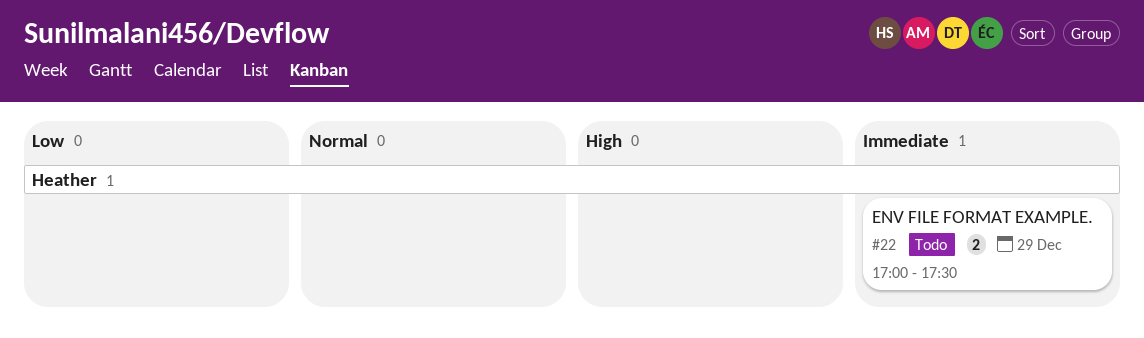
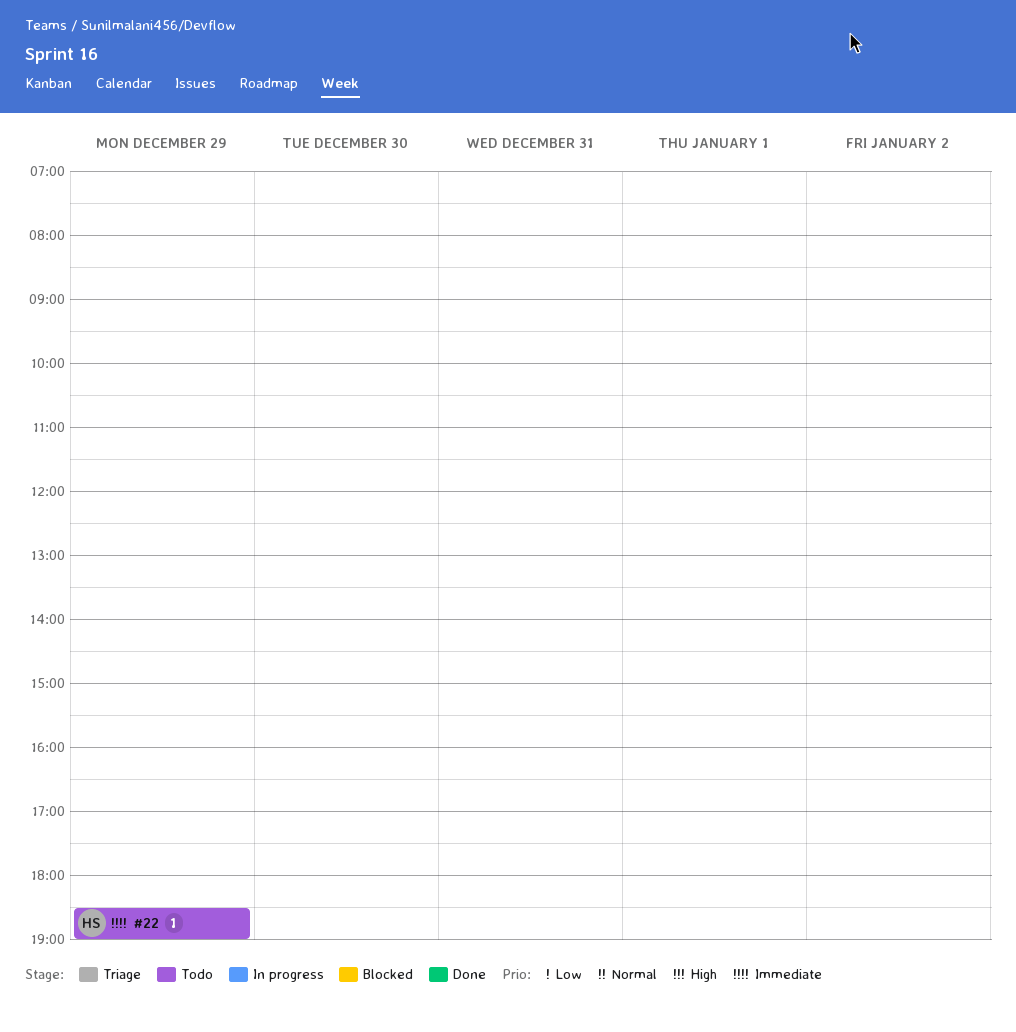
#22, estimate: 2 -> 1
#22, begins: 17:00 -> 18:30
#22, ends: 17:30 -> 19:00

